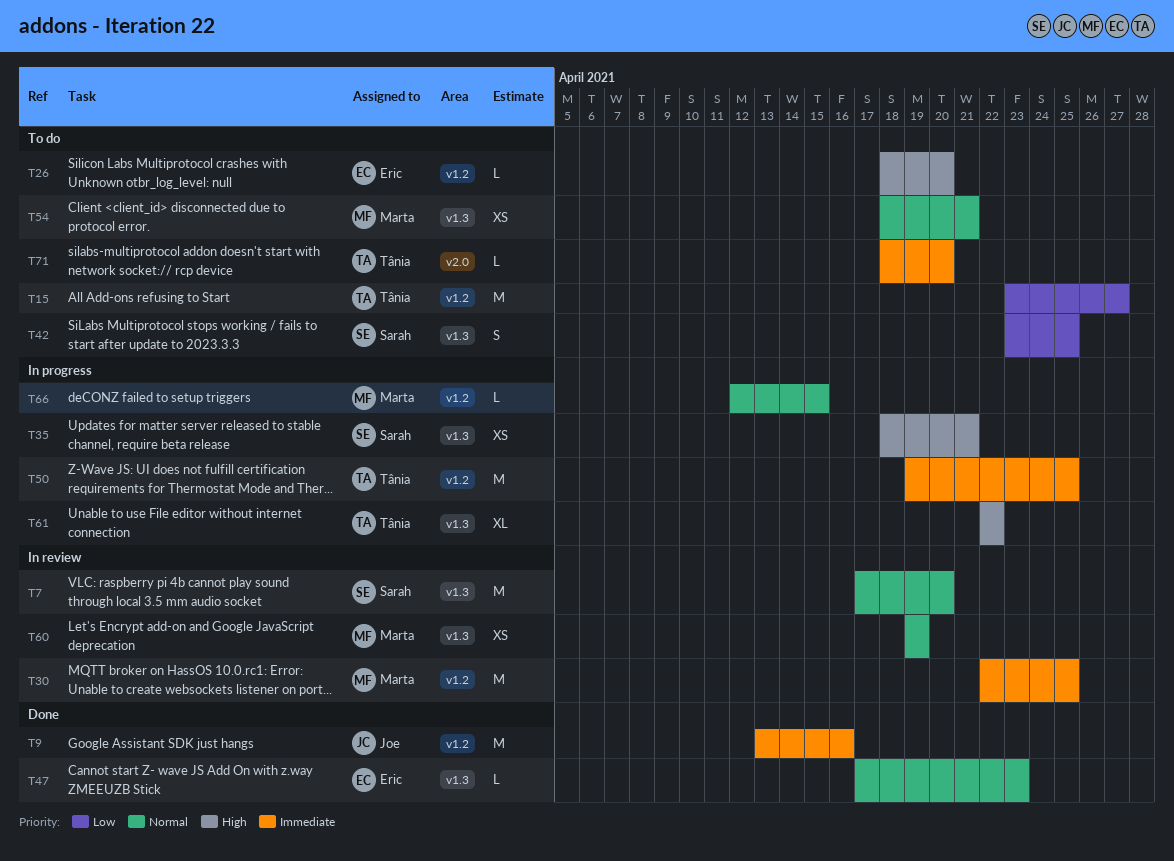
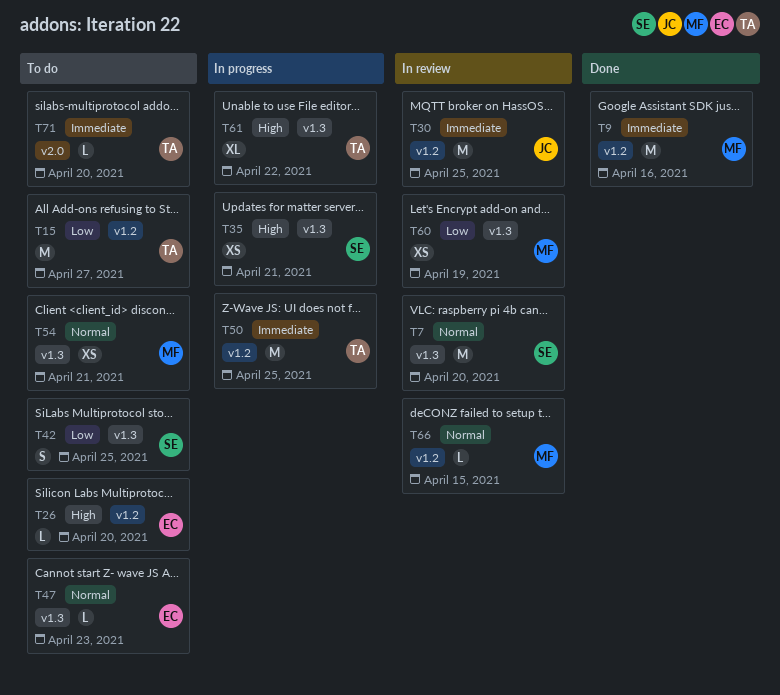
T9, owner: Joe -> Marta
T30, owner: Marta -> Joe
T47, status: Done -> To do
T60, priority: Normal -> Low
T66, status: In progress -> In review

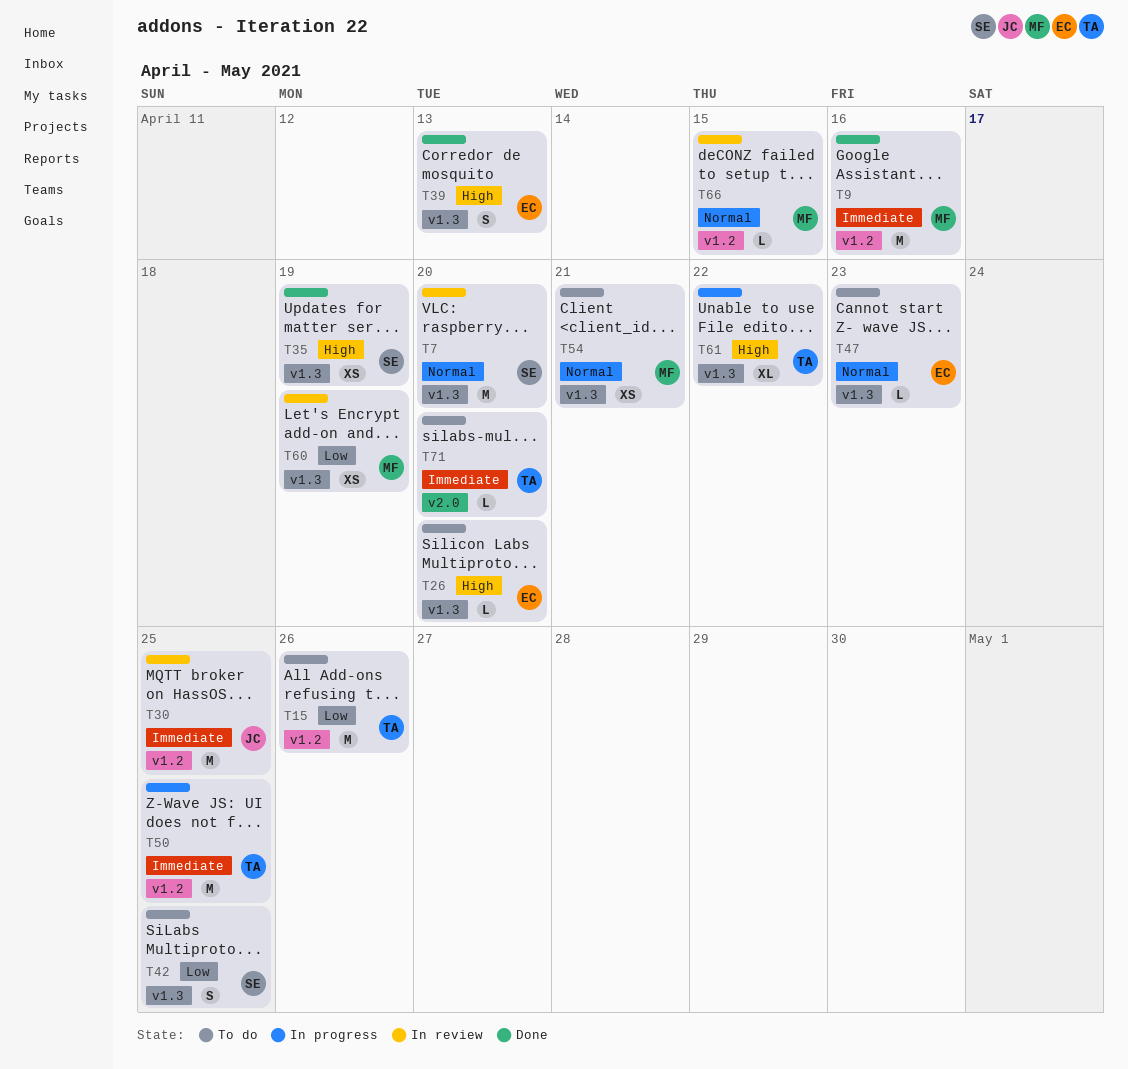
T15, due: Apr 27 -> Apr 26
T26, label: v1.2 -> v1.3
T35, status: In progress -> Done
T35, due: Apr 21 -> Apr 19
T39: none -> present

